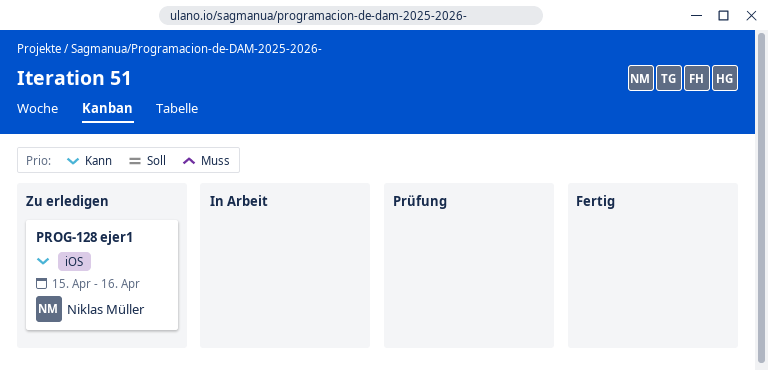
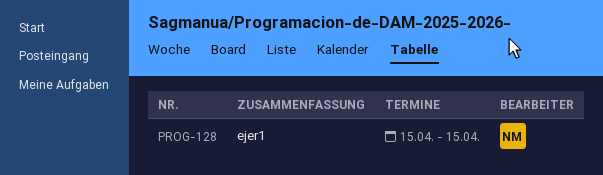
PROG-128, due: Apr 16 -> Apr 15

